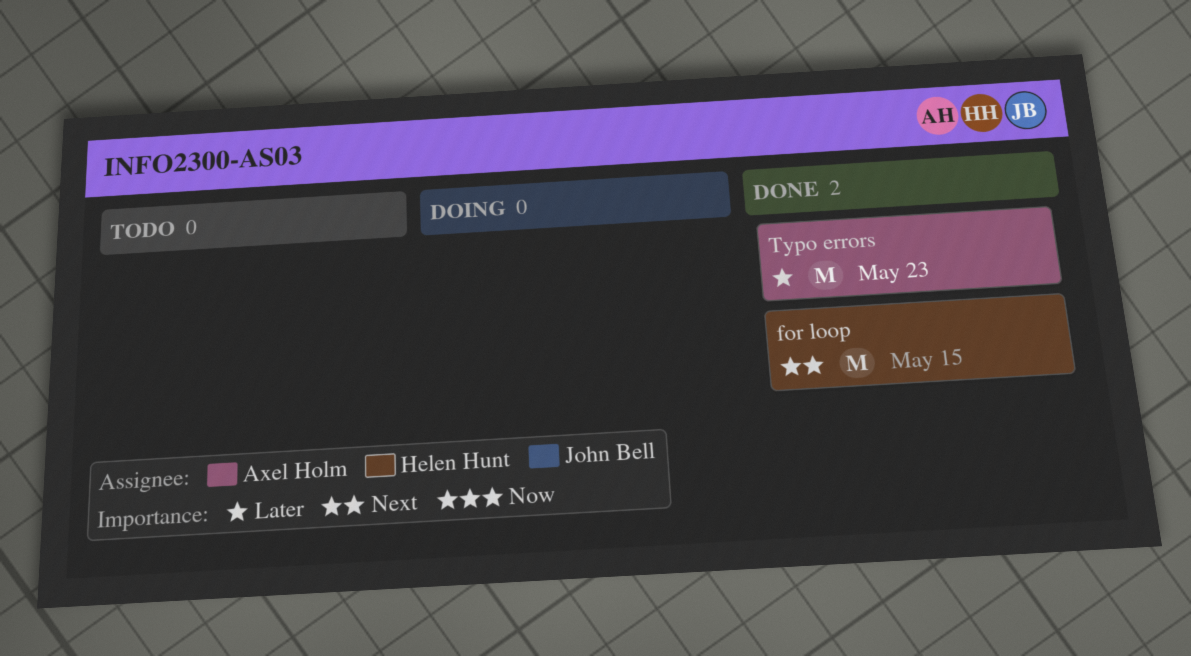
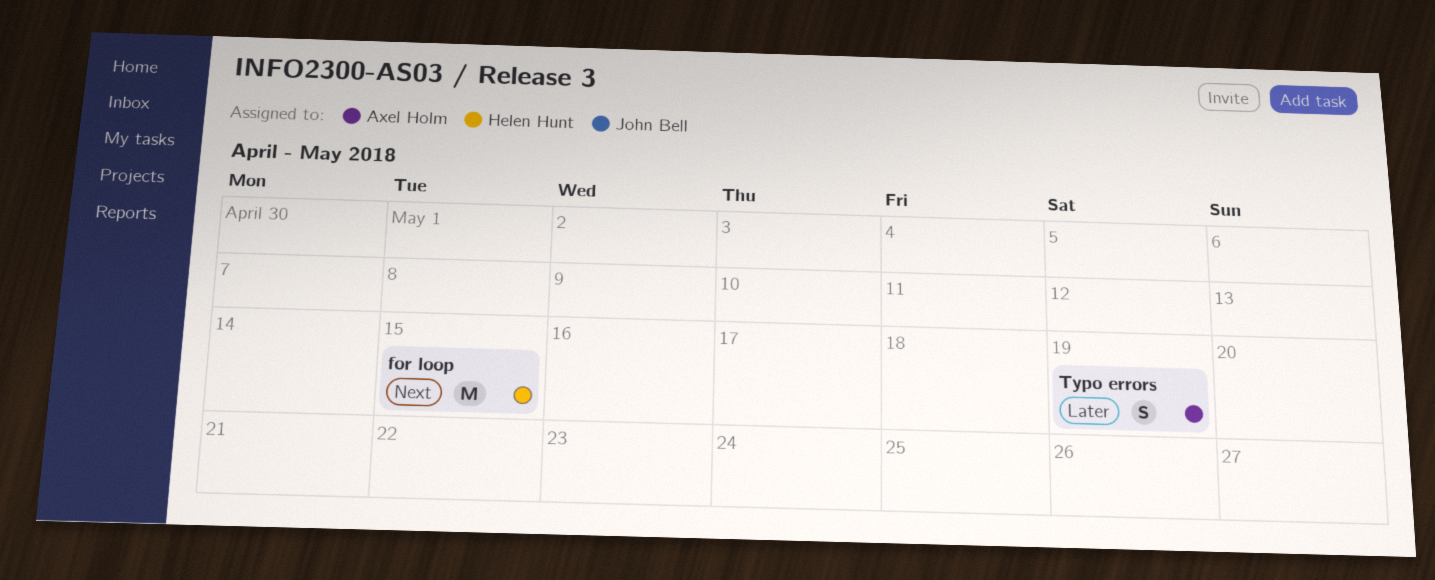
Typo errors, estimate: M -> S
Typo errors, due: May 23 -> May 19

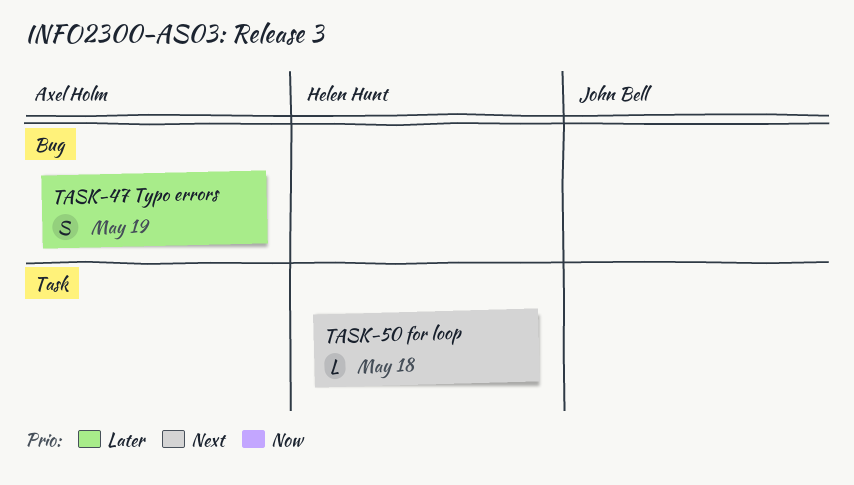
for loop, estimate: M -> L
for loop, due: May 15 -> May 18

